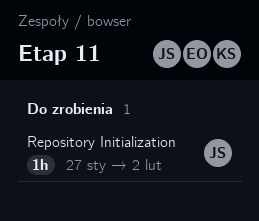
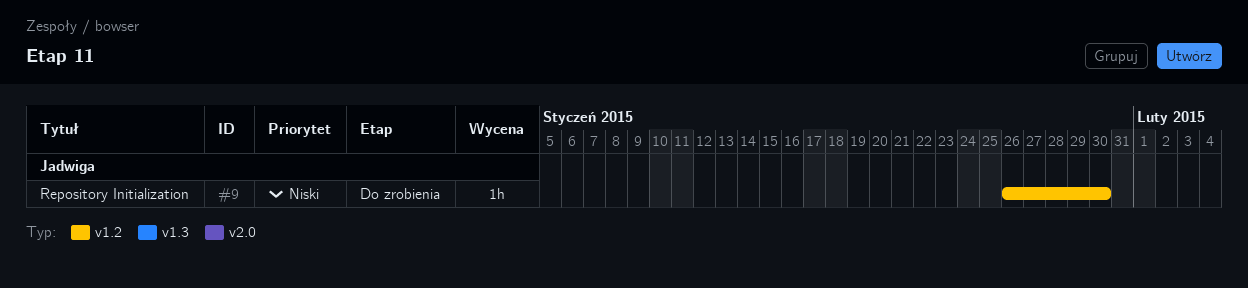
Repository Initialization, start: Jan 27 -> Jan 26
Repository Initialization, due: Feb 2 -> Jan 30

